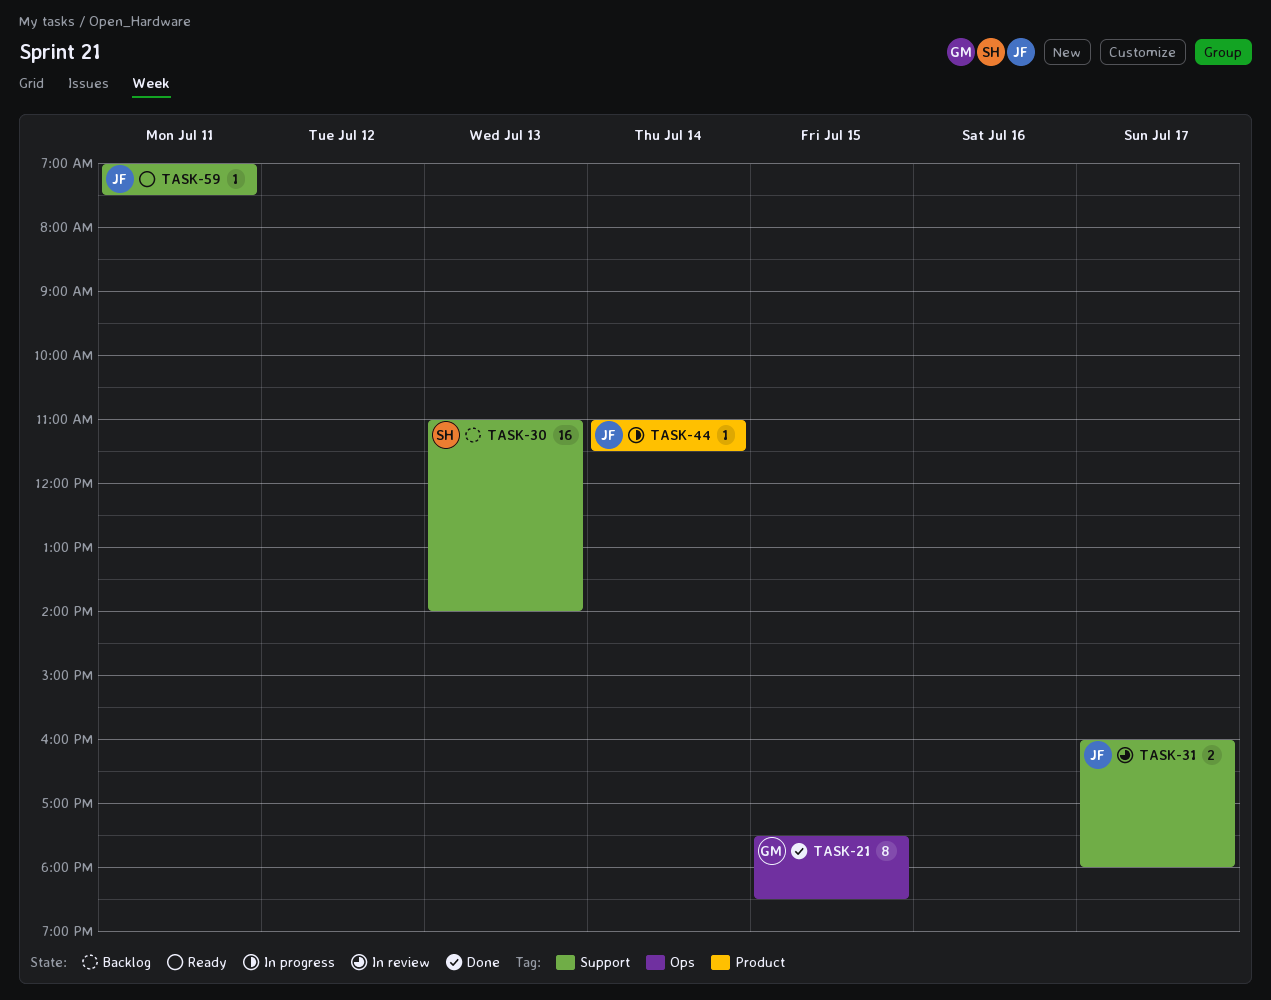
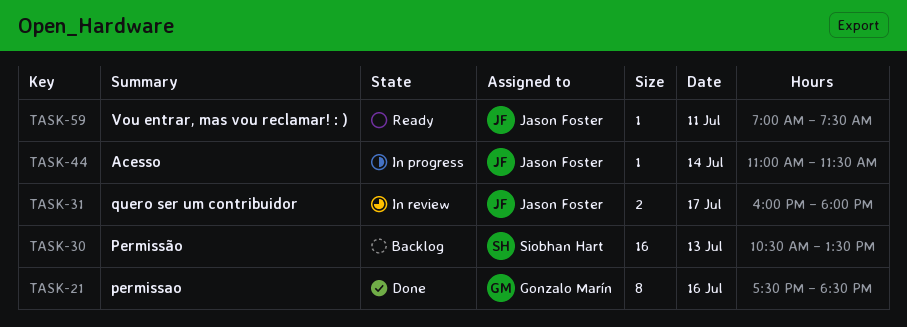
TASK-21, day: Jul 15 -> Jul 16
TASK-30, begins: 11:00 -> 10:30
TASK-30, ends: 14:00 -> 13:30

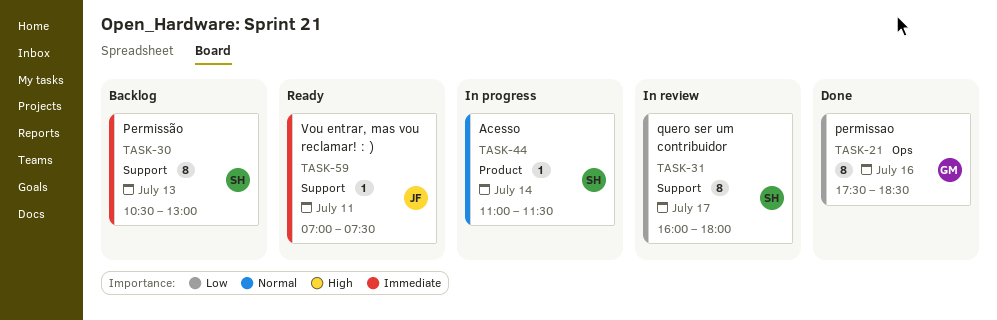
TASK-30, estimate: 16 -> 8
TASK-30, ends: 13:30 -> 13:00
TASK-31, owner: Jason Foster -> Siobhan Hart
TASK-31, estimate: 2 -> 8
TASK-44, owner: Jason Foster -> Siobhan Hart

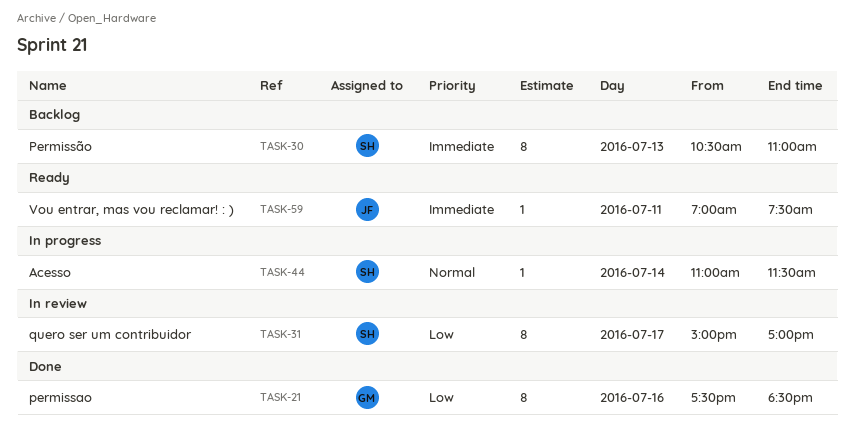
TASK-30, ends: 13:00 -> 11:00
TASK-31, begins: 16:00 -> 15:00
TASK-31, ends: 18:00 -> 17:00

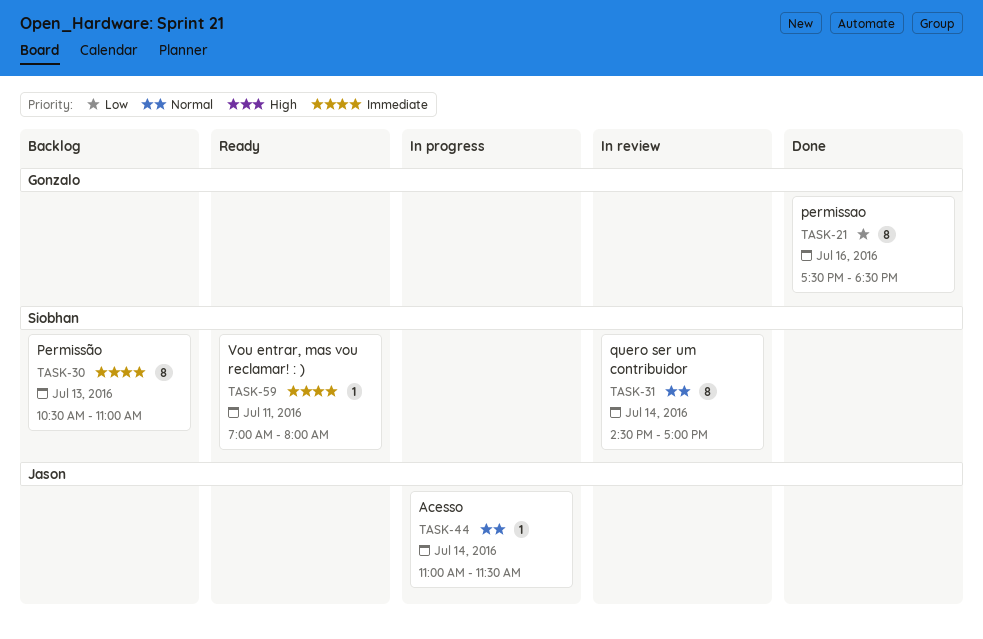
TASK-31, priority: Low -> Normal
TASK-31, day: Jul 17 -> Jul 14
TASK-31, begins: 15:00 -> 14:30
TASK-44, owner: Siobhan -> Jason
TASK-59, owner: Jason -> Siobhan
TASK-59, ends: 07:30 -> 08:00

